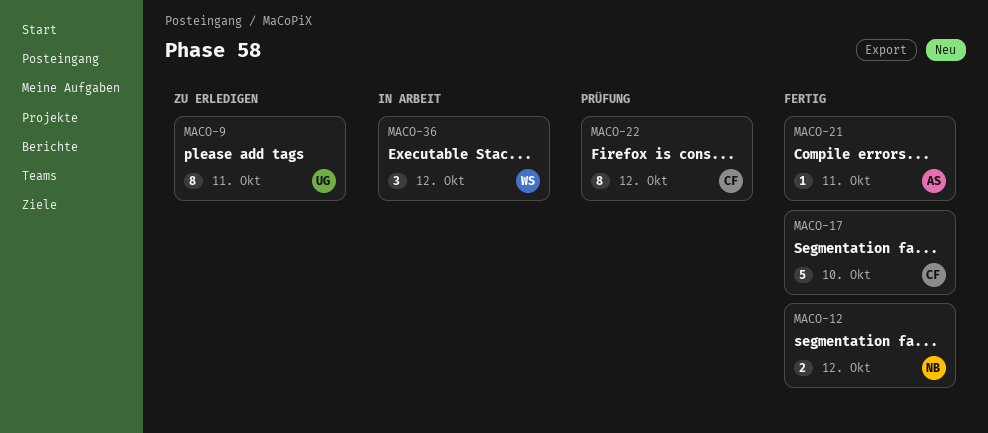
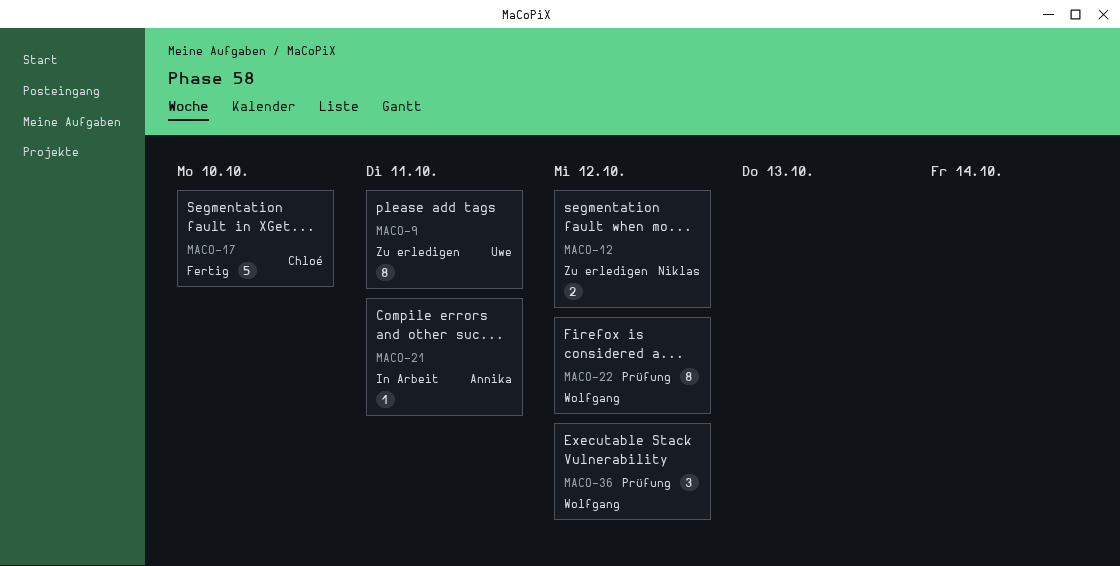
MACO-12, status: Fertig -> Zu erledigen
MACO-21, status: Fertig -> In Arbeit
MACO-22, owner: Chloé -> Wolfgang
MACO-36, status: In Arbeit -> Prüfung

